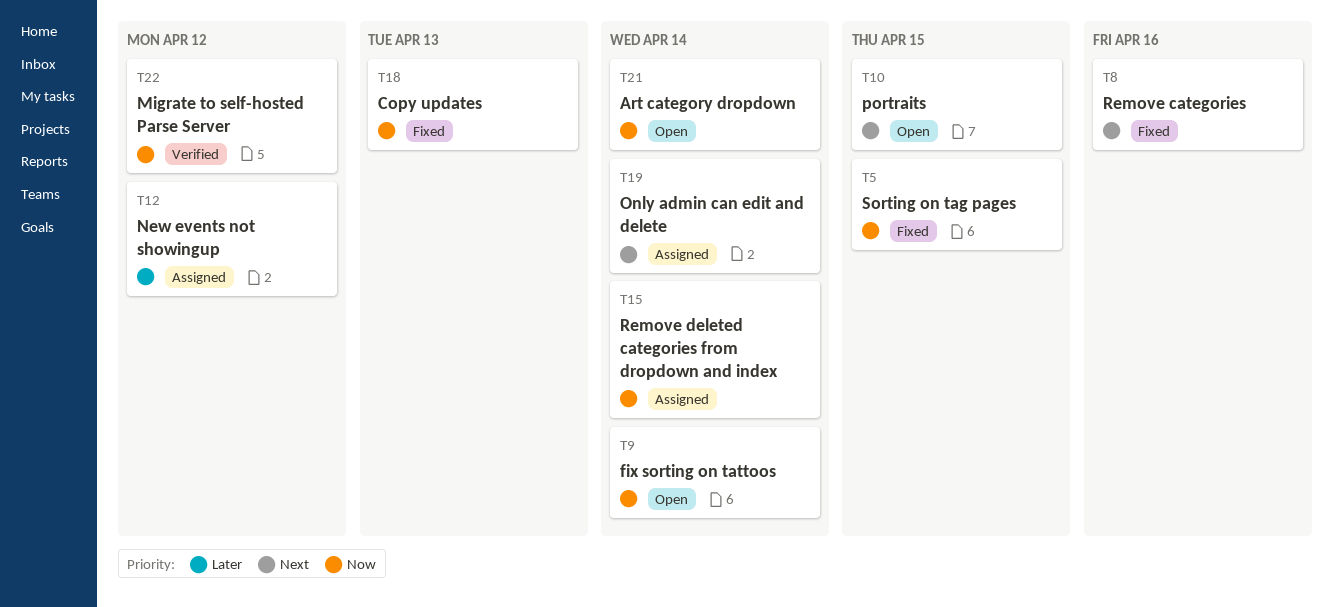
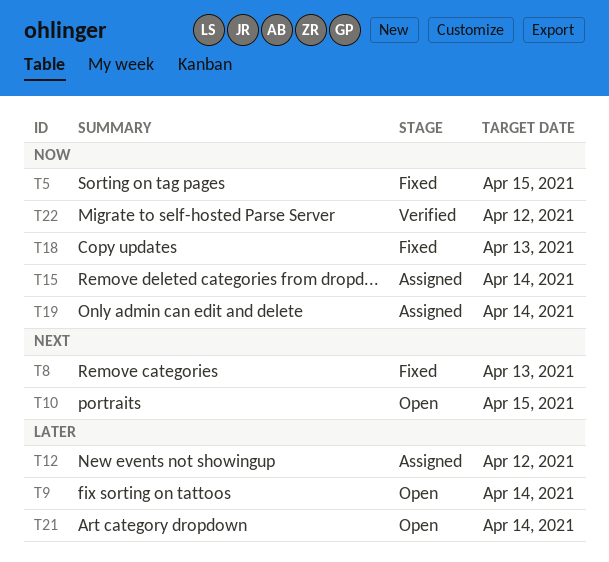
T8, due: Apr 16 -> Apr 13
T9, priority: Now -> Later
T19, priority: Next -> Now
T21, priority: Now -> Later

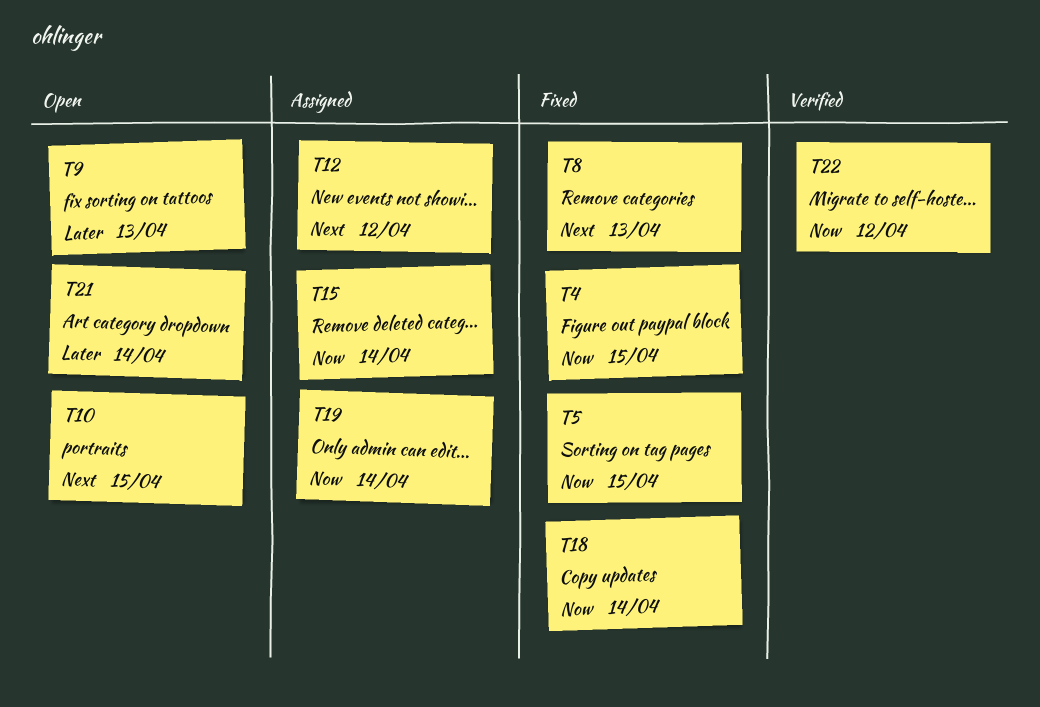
T4: none -> present
T9, due: Apr 14 -> Apr 13
T12, priority: Later -> Next
T18, due: Apr 13 -> Apr 14

